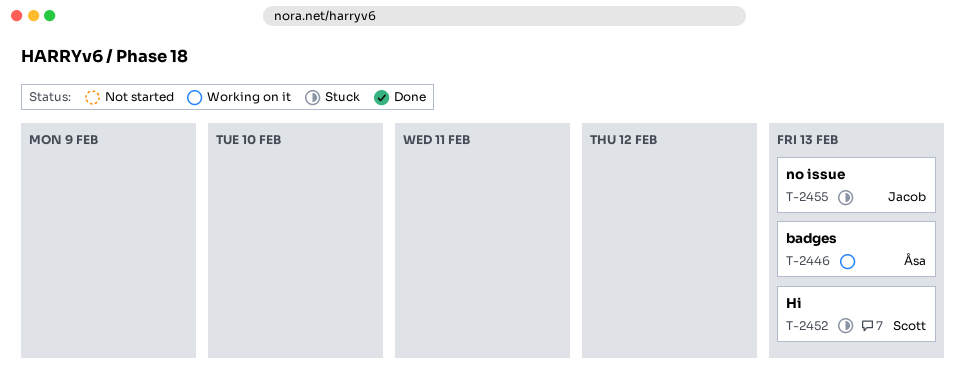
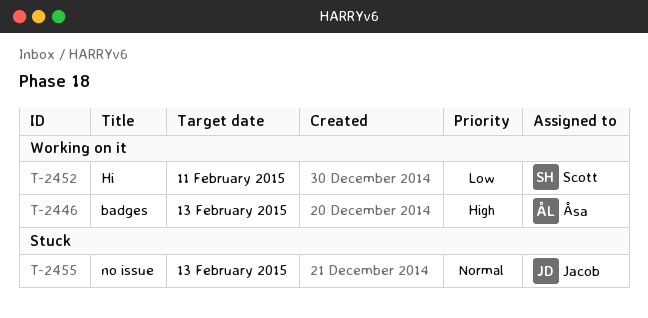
T-2452, status: Stuck -> Working on it
T-2452, due: Feb 13 -> Feb 11

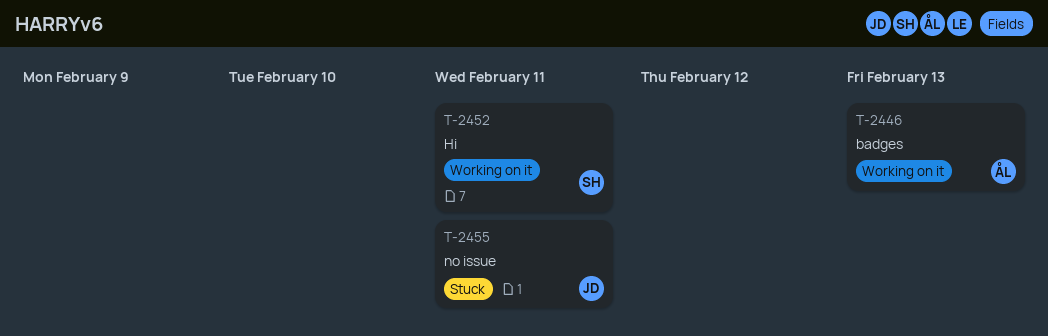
T-2455, due: Feb 13 -> Feb 11

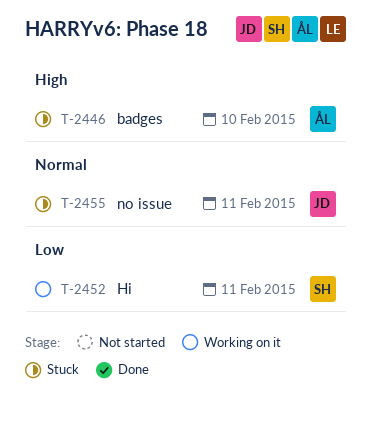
T-2446, status: Working on it -> Stuck
T-2446, due: Feb 13 -> Feb 10

